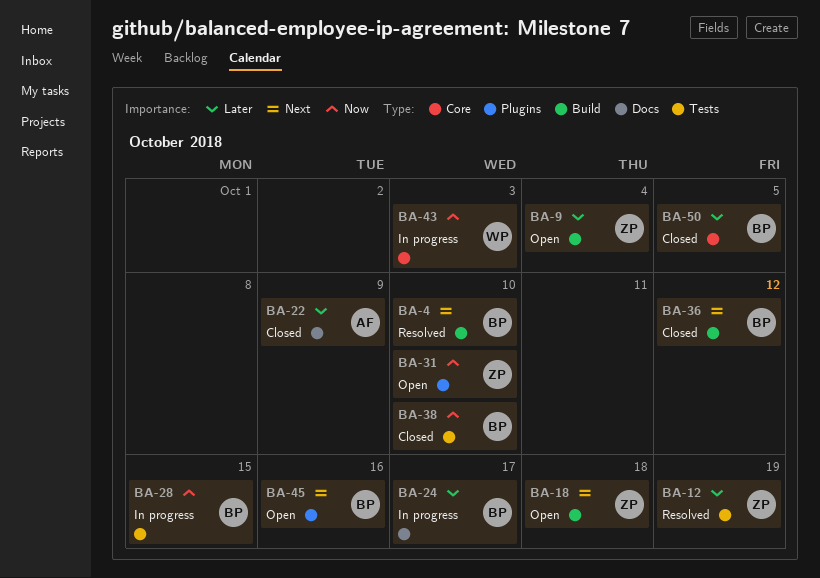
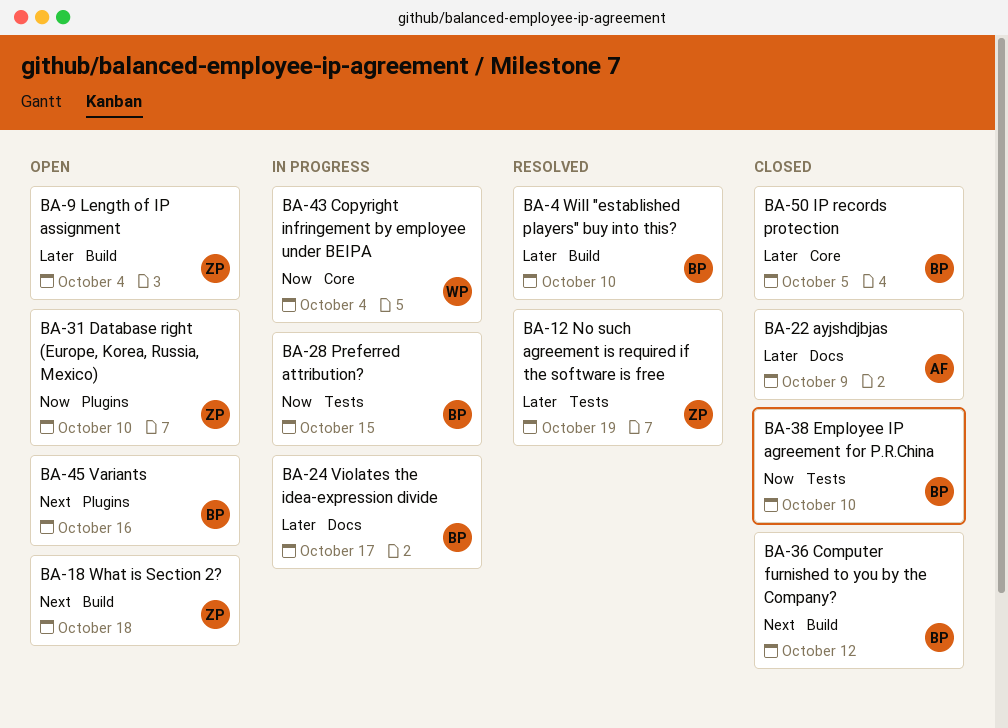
BA-4, priority: Next -> Later
BA-43, due: Oct 3 -> Oct 4

